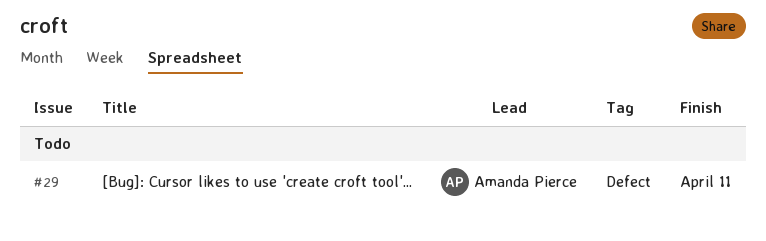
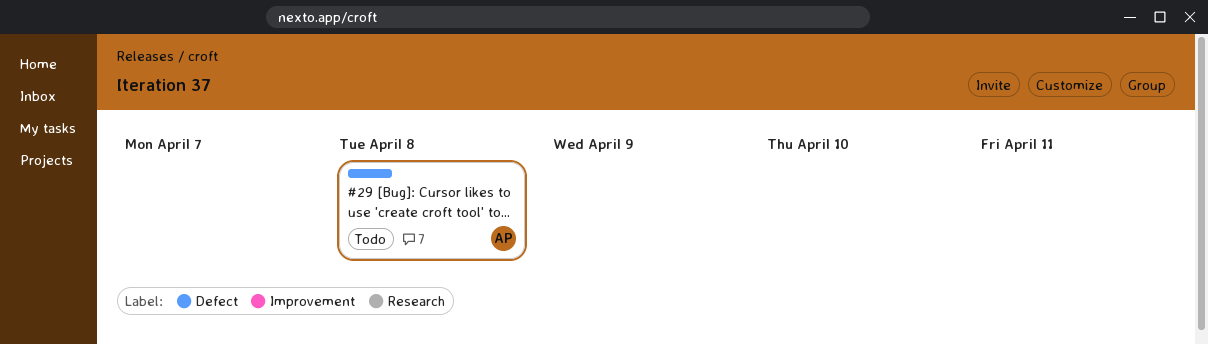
#29, due: Apr 11 -> Apr 8

